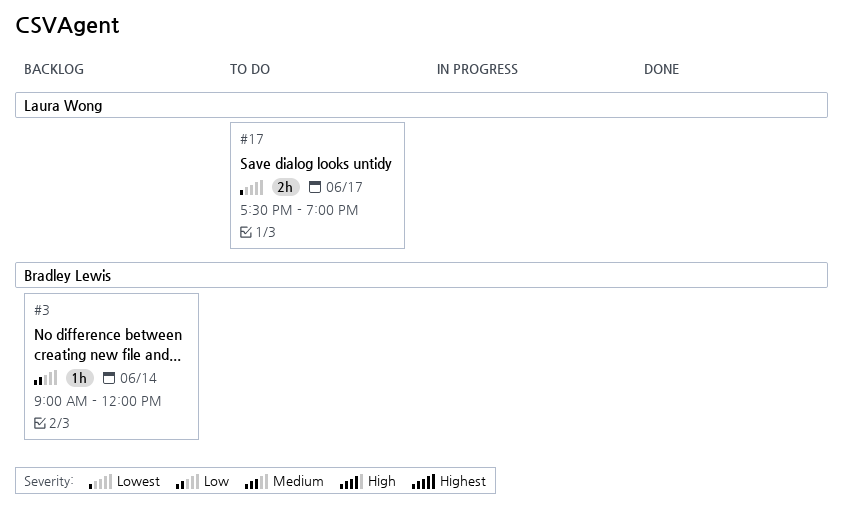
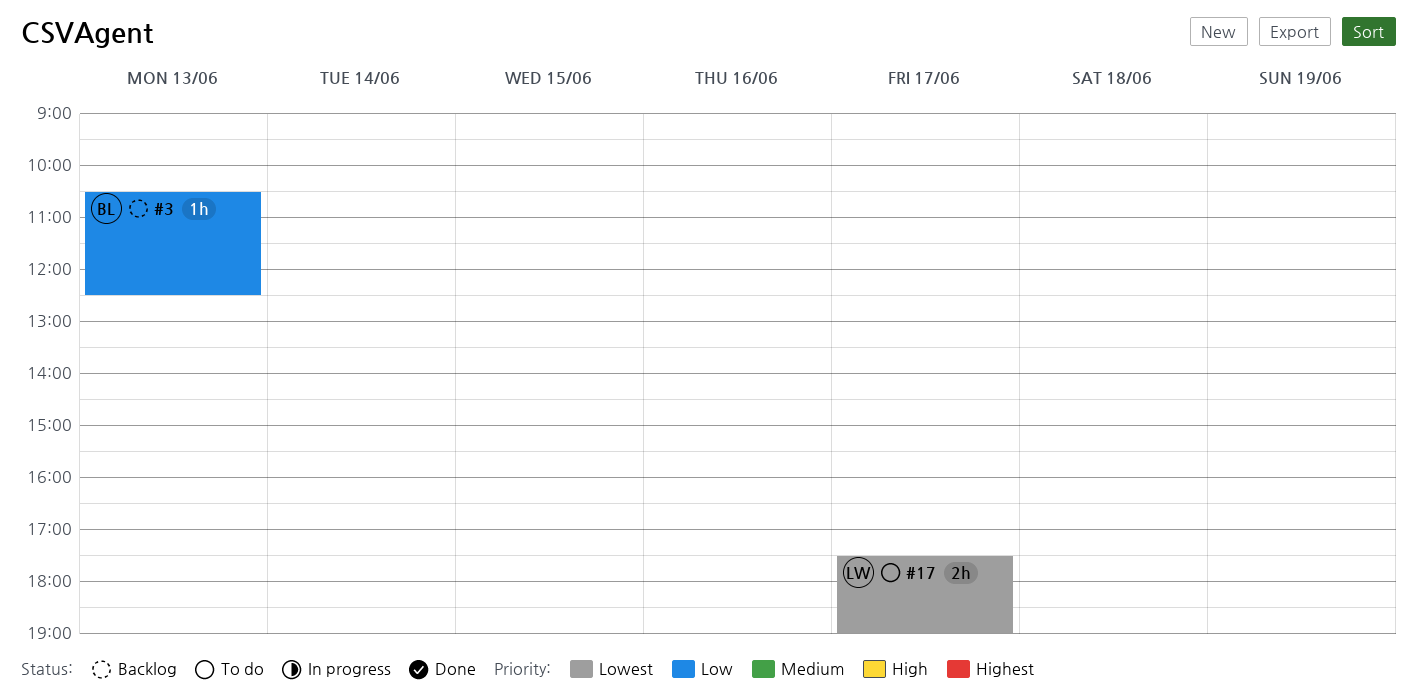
#3, day: Jun 14 -> Jun 13
#3, begins: 09:00 -> 10:30
#3, ends: 12:00 -> 12:30

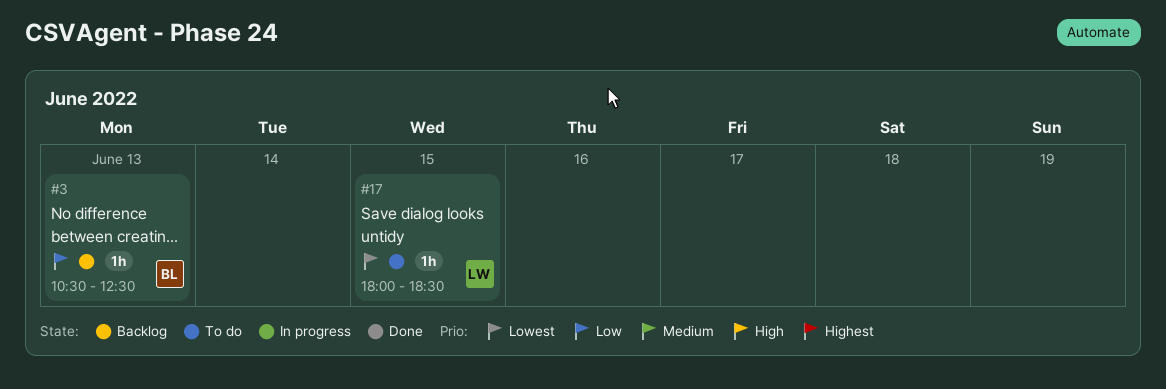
#17, estimate: 2h -> 1h
#17, day: Jun 17 -> Jun 15
#17, begins: 17:30 -> 18:00
#17, ends: 19:00 -> 18:30

